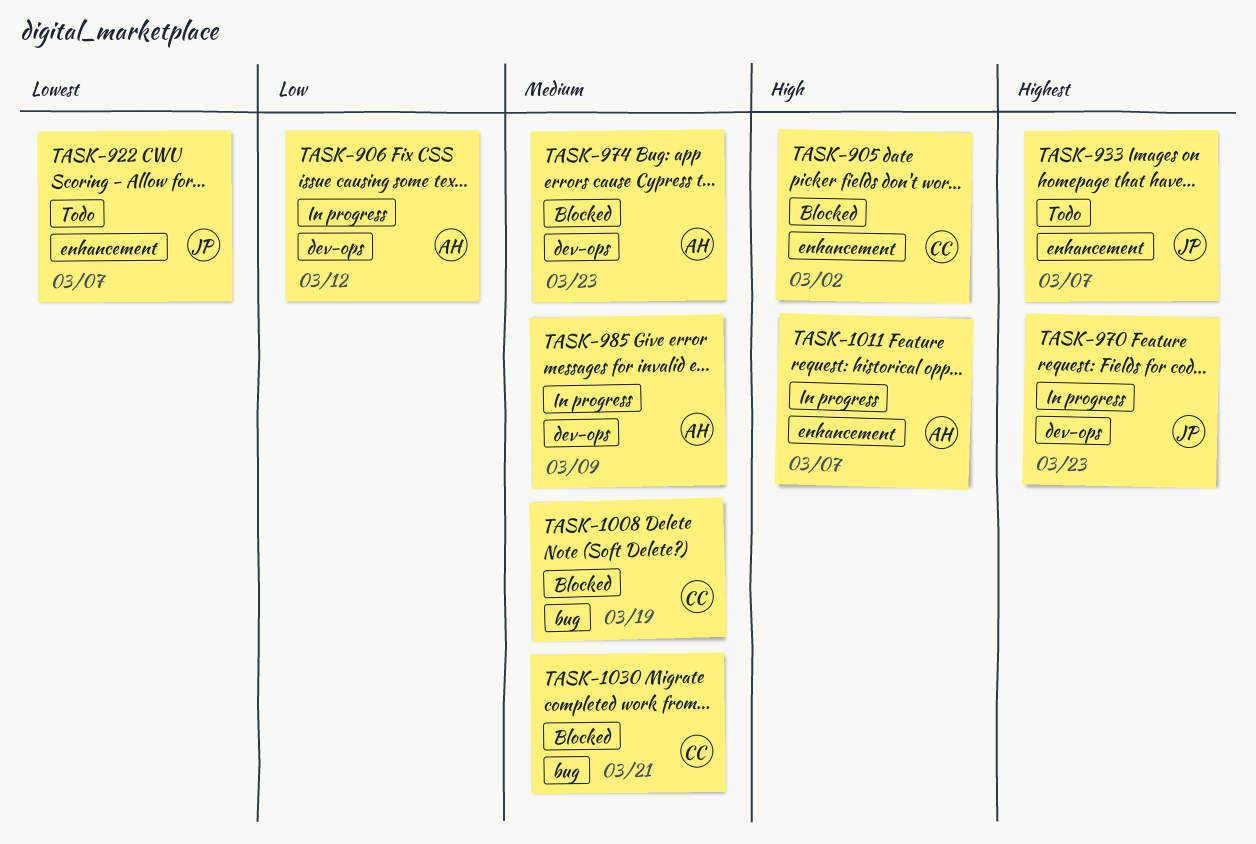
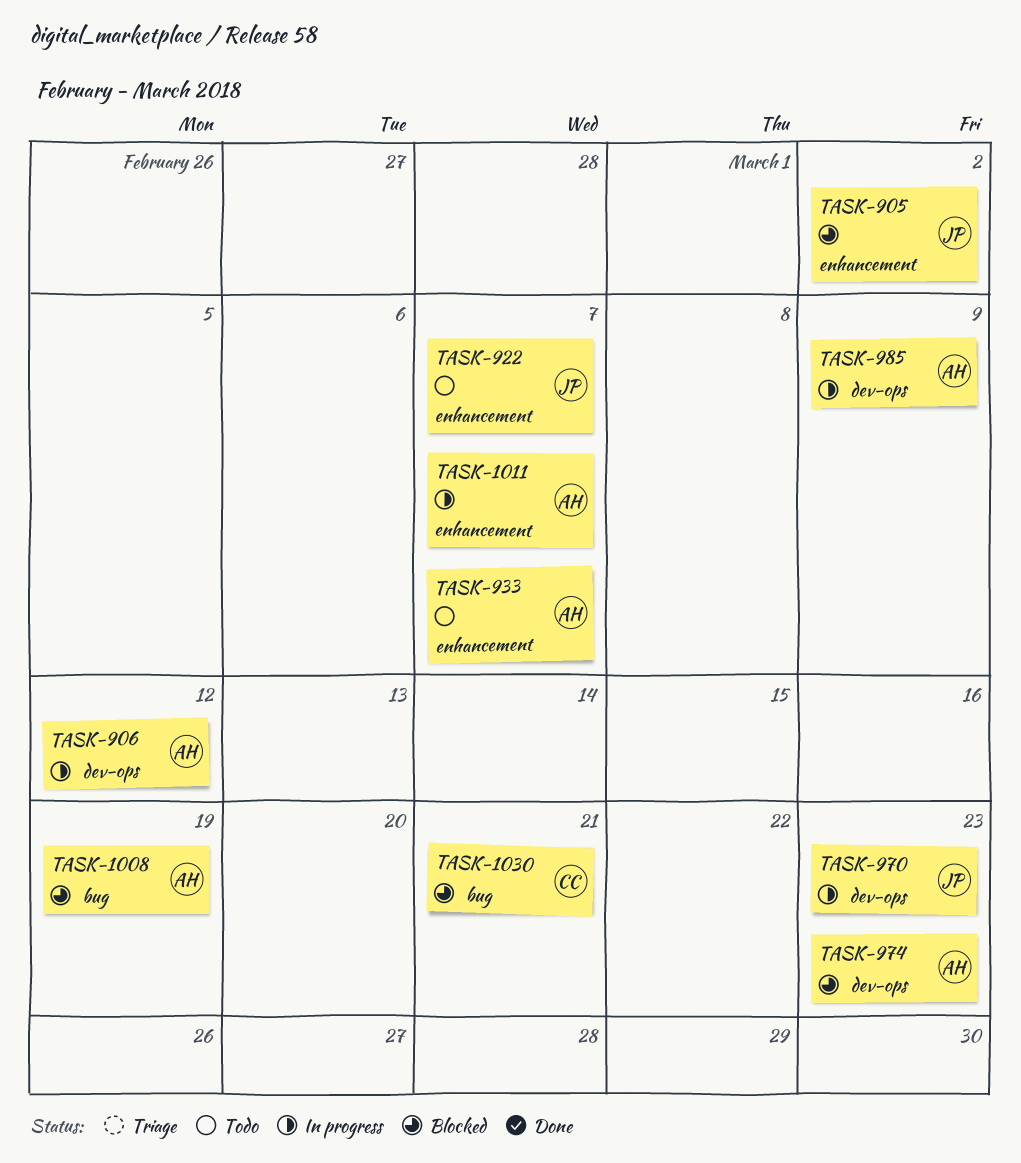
TASK-905, owner: CC -> JP
TASK-933, owner: JP -> AH
TASK-1008, owner: CC -> AH

